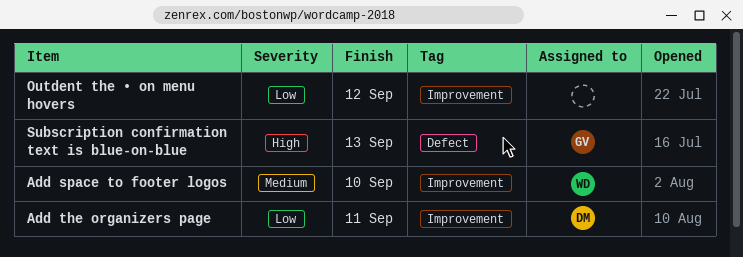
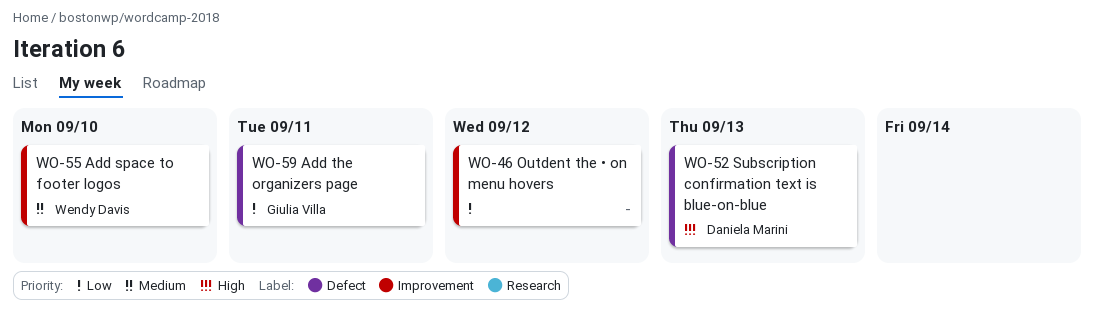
Add the organizers page, owner: Daniela Marini -> Giulia Villa
Add the organizers page, label: Improvement -> Defect
Subscription confirmation text is blue-on-blue, owner: Giulia Villa -> Daniela Marini

